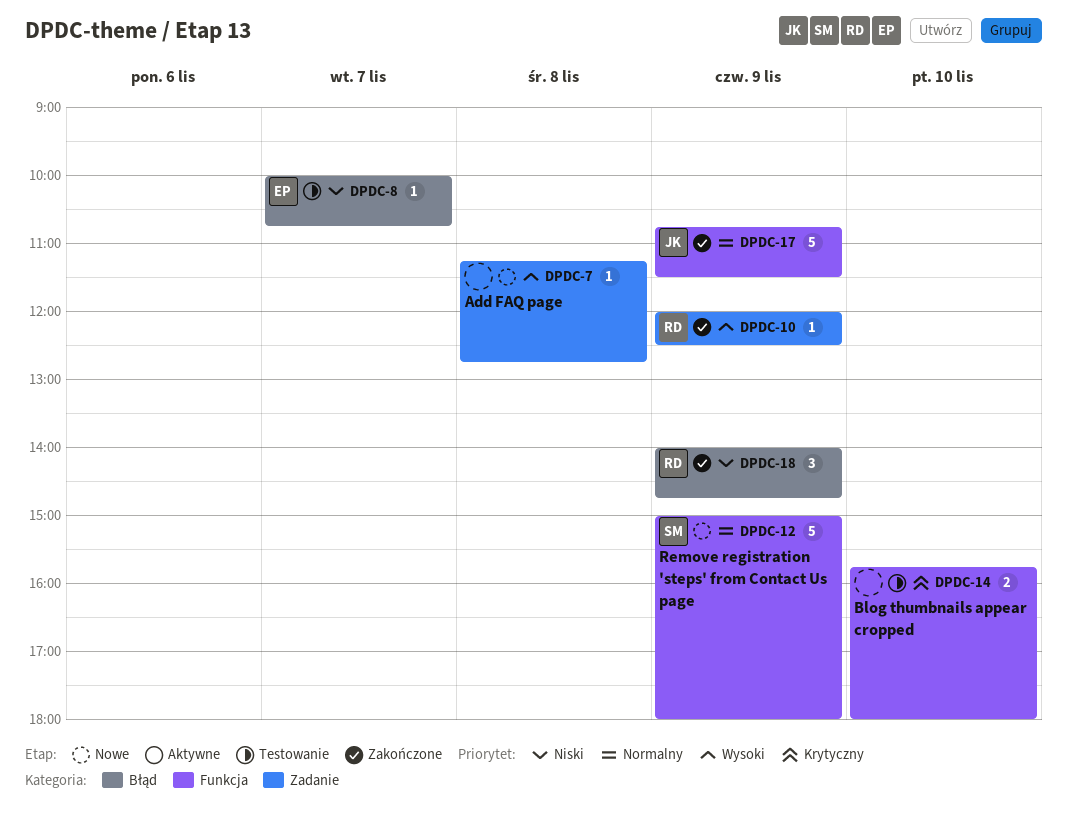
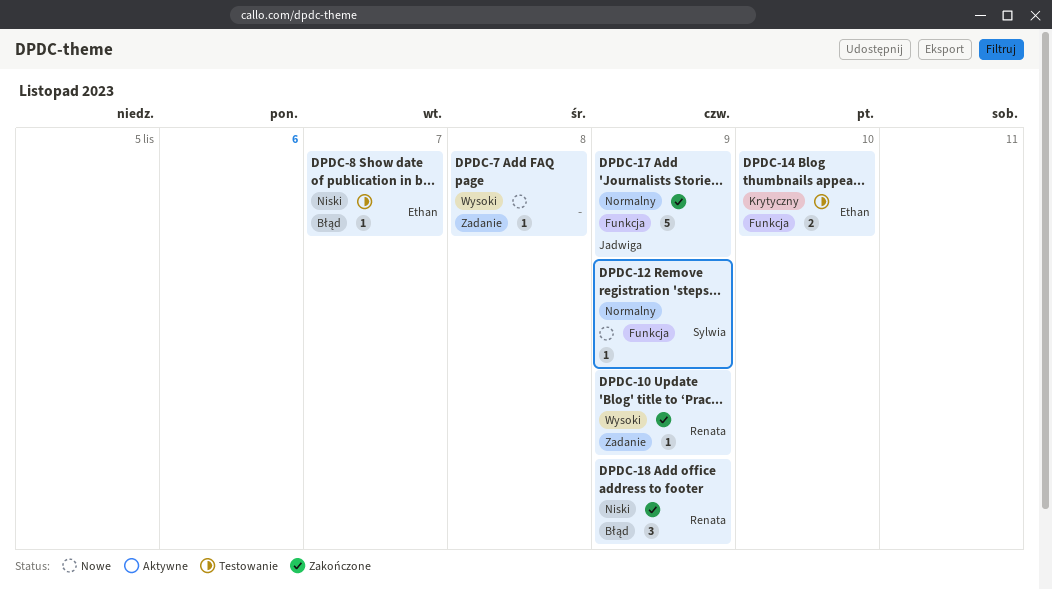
DPDC-12, estimate: 5 -> 1
DPDC-14, owner: none -> Ethan

